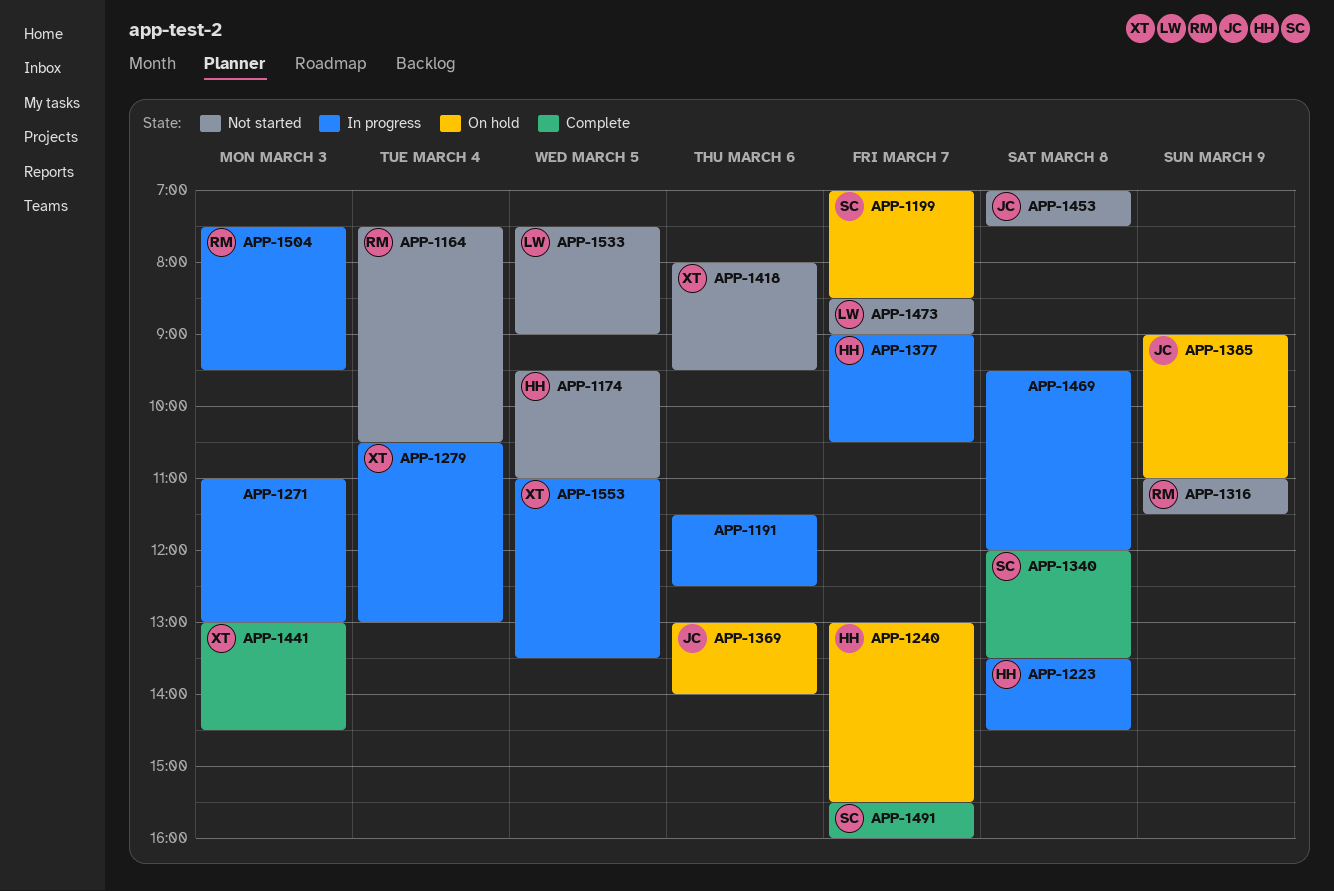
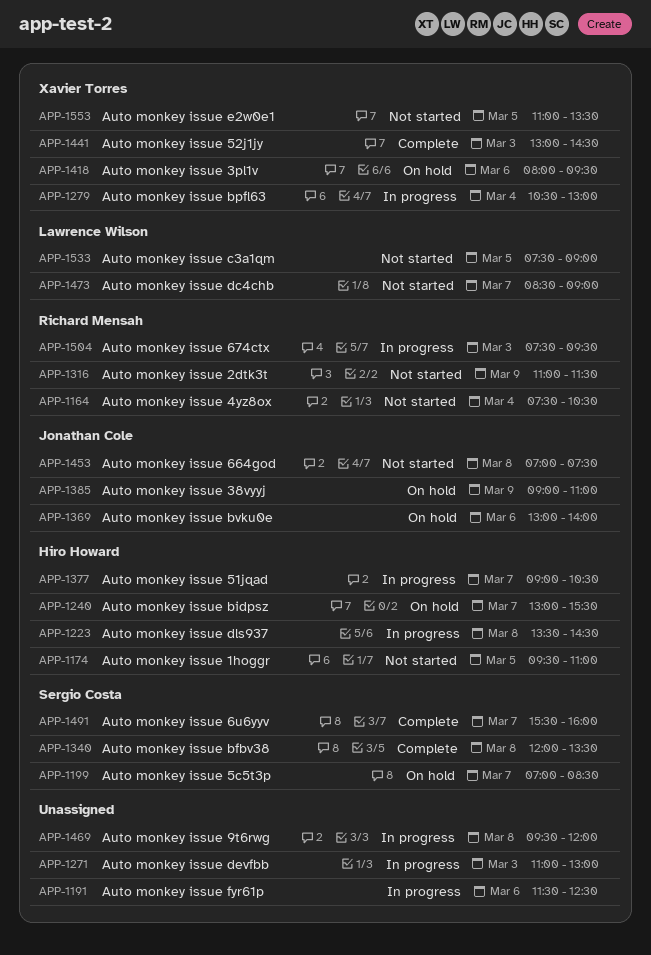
APP-1418, status: Not started -> On hold
APP-1553, status: In progress -> Not started

